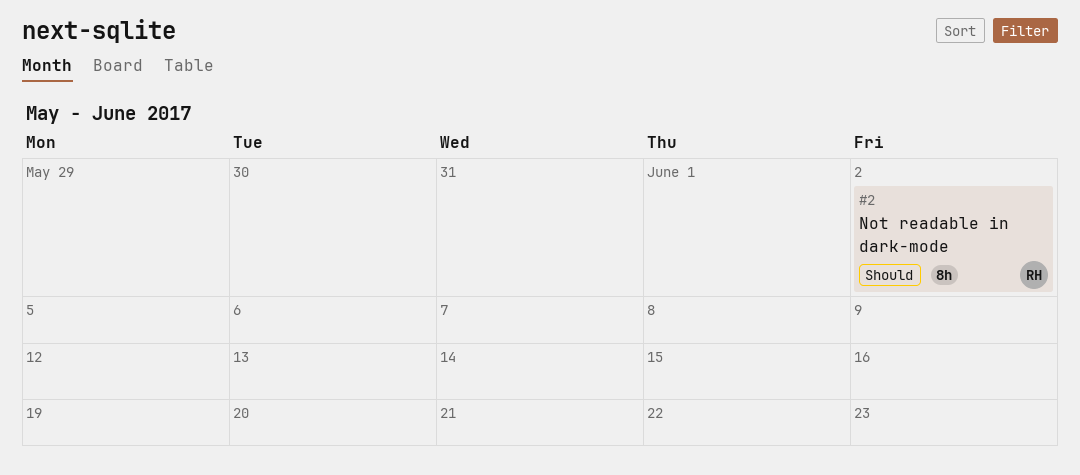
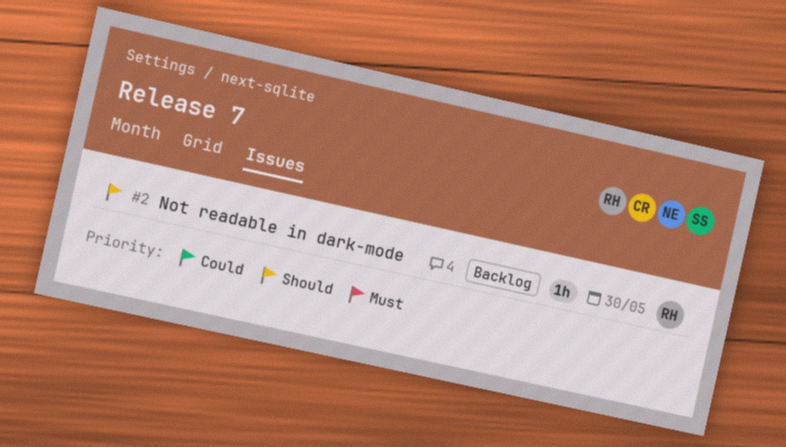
#2, estimate: 8h -> 1h
#2, due: Jun 2 -> May 30

